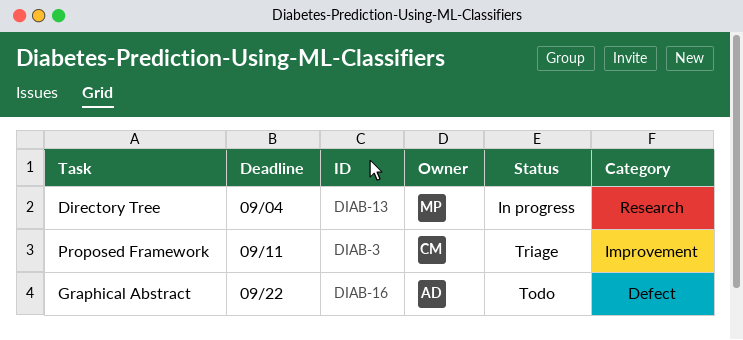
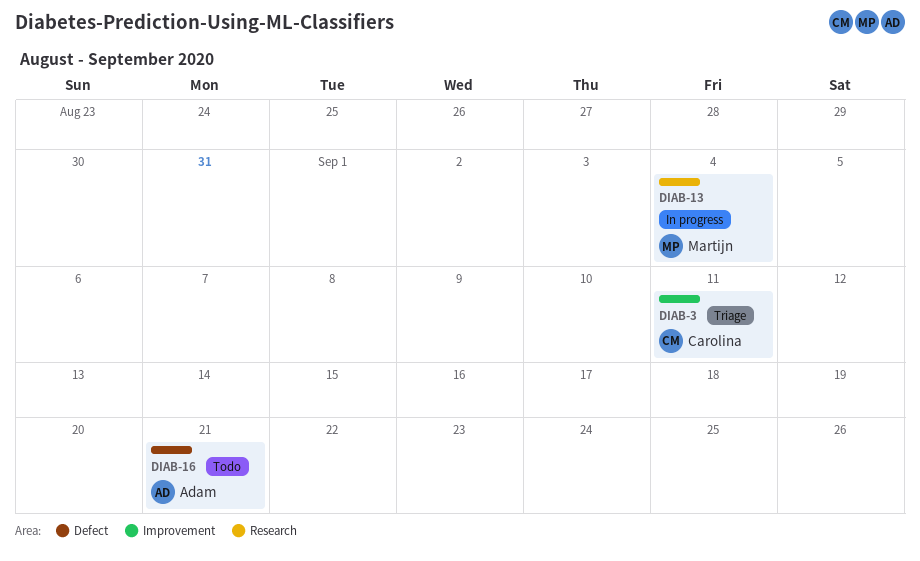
DIAB-16, due: Sep 22 -> Sep 21

